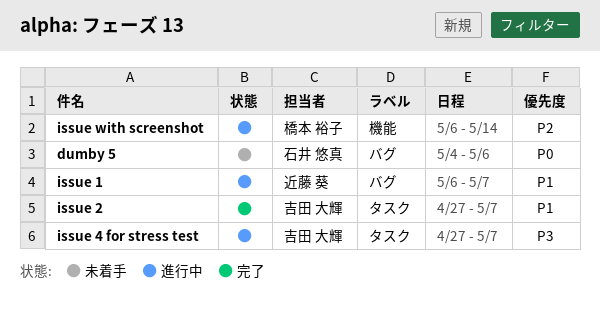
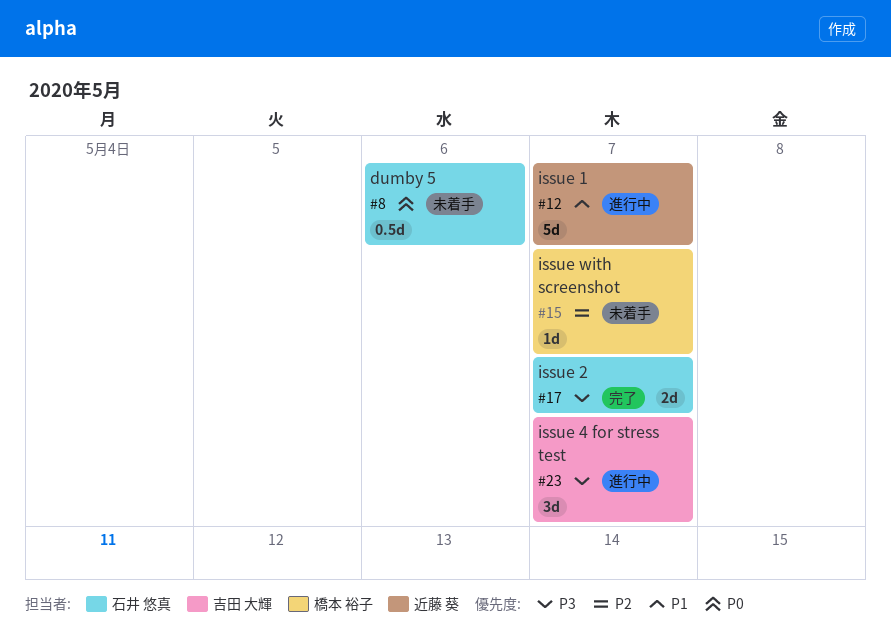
issue 2, owner: 吉田 大輝 -> 石井 悠真
issue 2, priority: P1 -> P3
issue with screenshot, status: 進行中 -> 未着手
issue with screenshot, due: May 14 -> May 7

